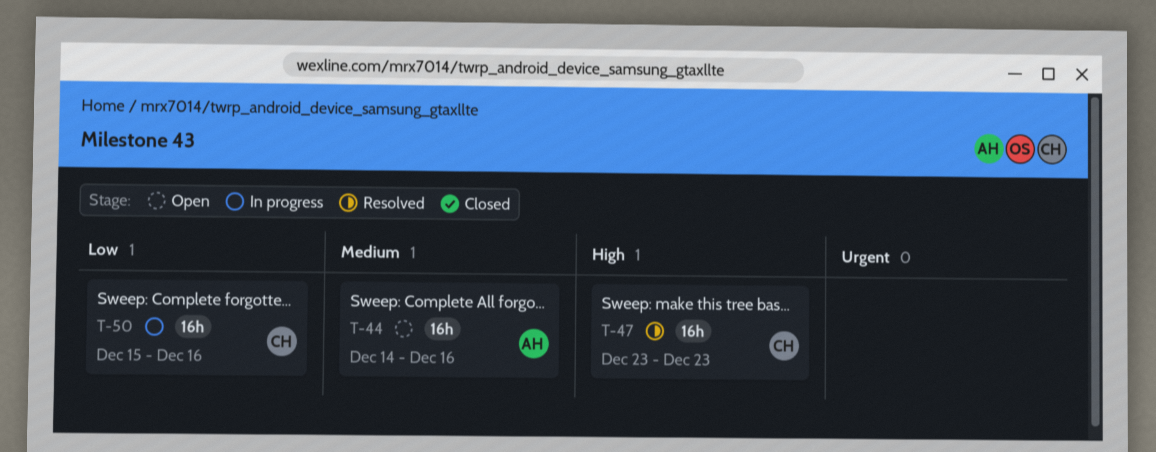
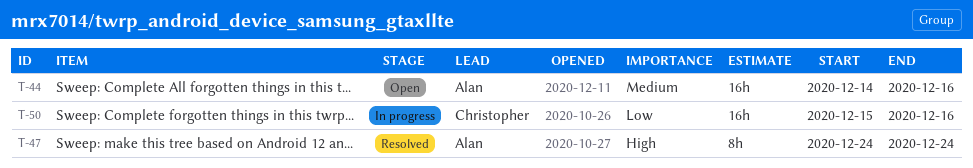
T-47, owner: Christopher -> Alan
T-47, estimate: 16h -> 8h
T-47, start: Dec 23 -> Dec 24
T-47, due: Dec 23 -> Dec 24

